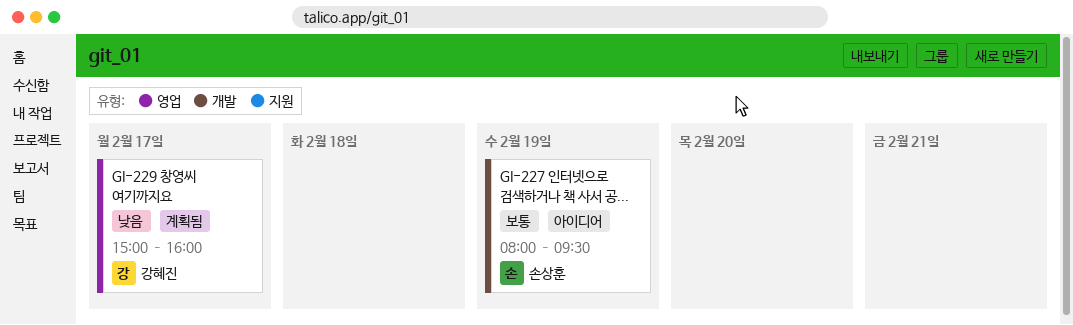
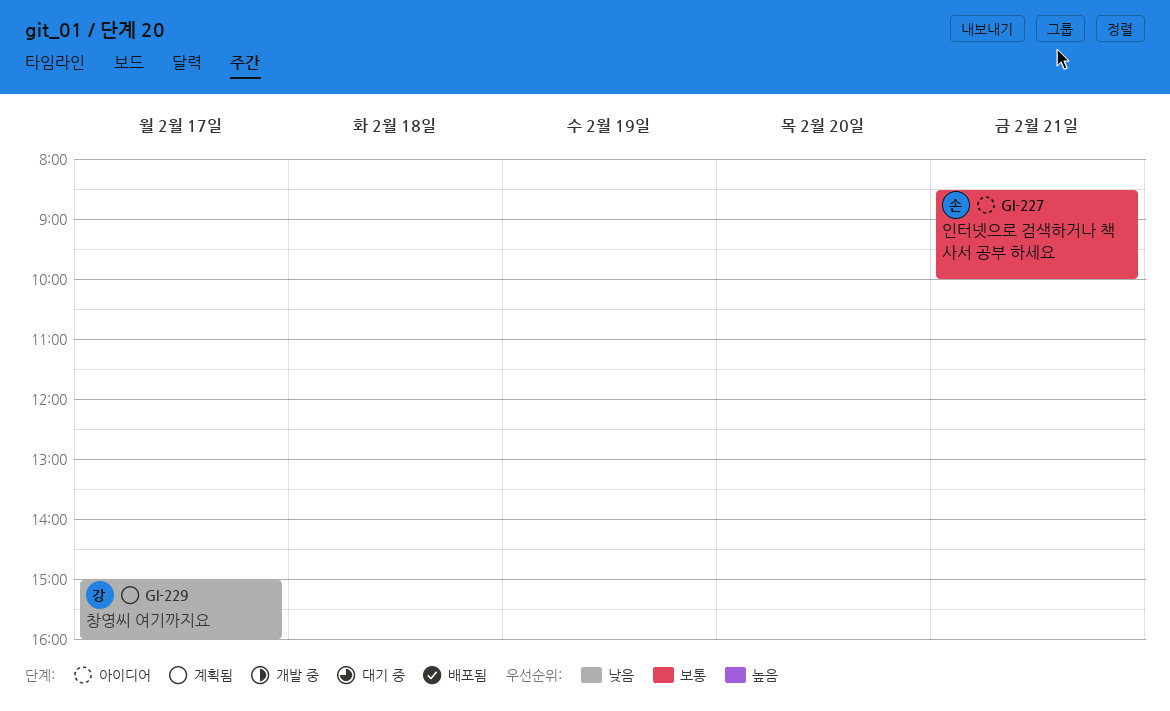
GI-227, day: Feb 19 -> Feb 21
GI-227, begins: 08:00 -> 08:30
GI-227, ends: 09:30 -> 10:00

